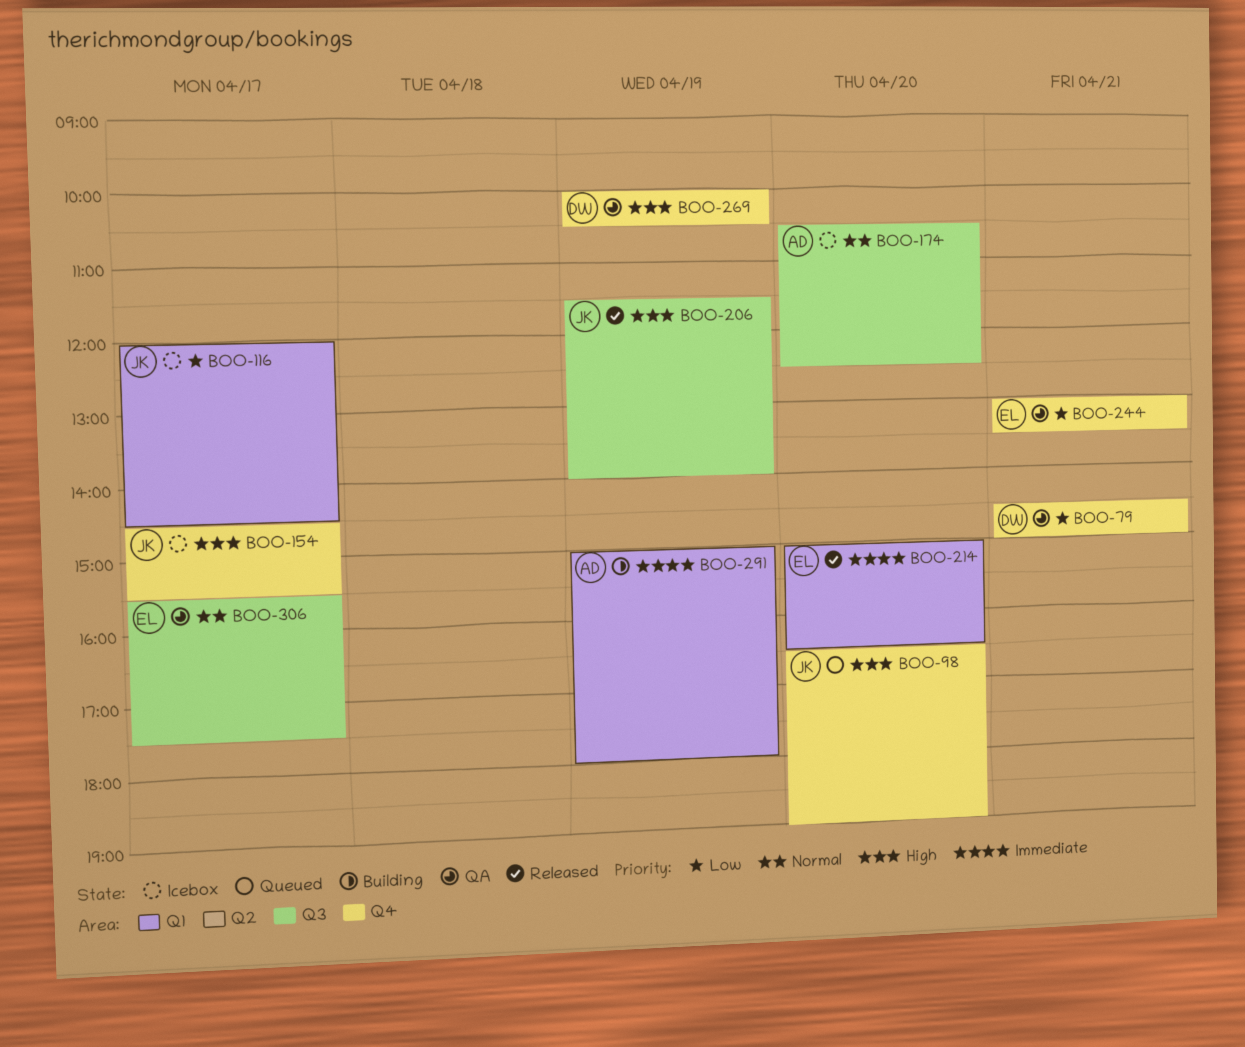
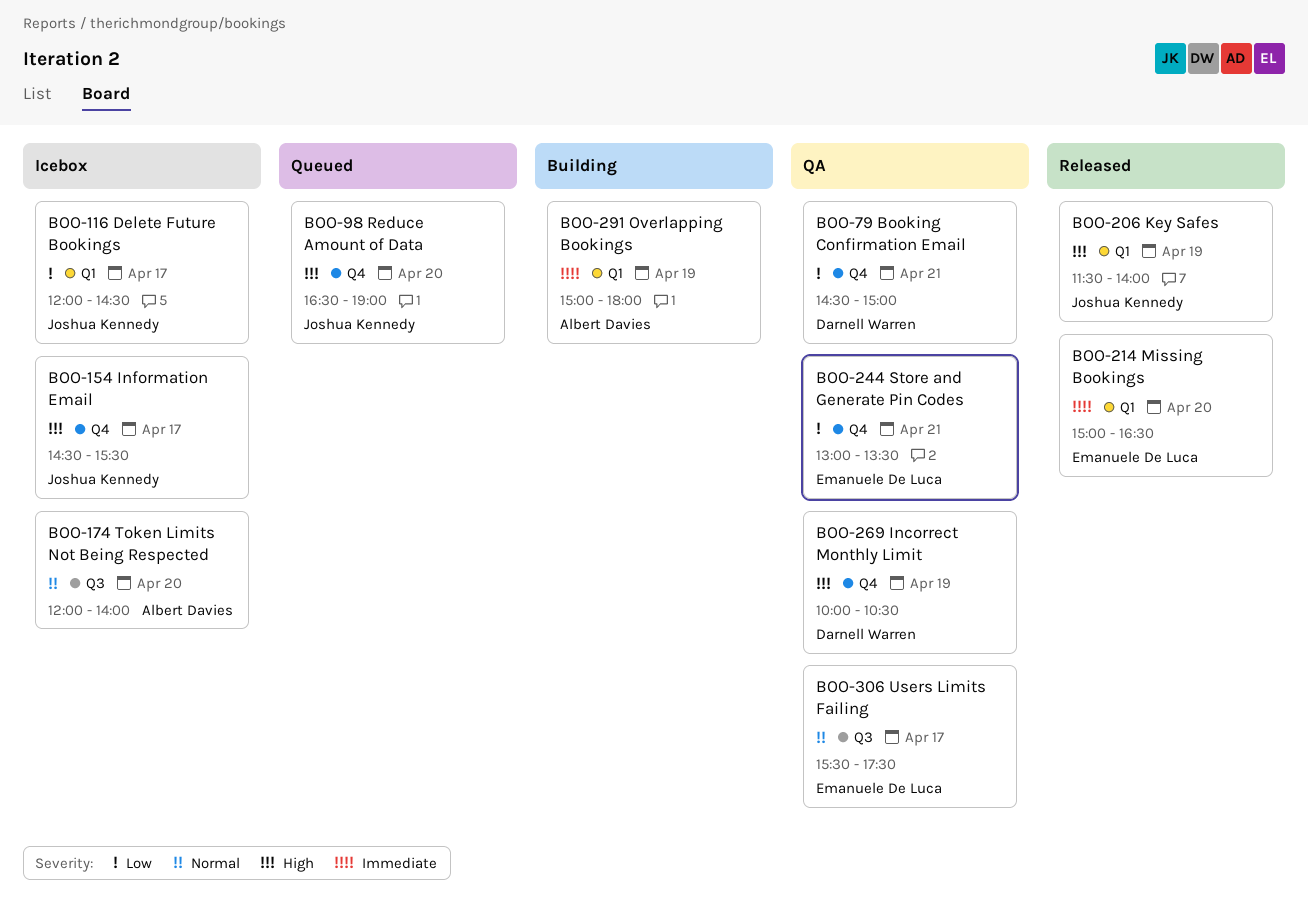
BOO-174, begins: 10:30 -> 12:00
BOO-174, ends: 12:30 -> 14:00
BOO-206, label: Q3 -> Q1

